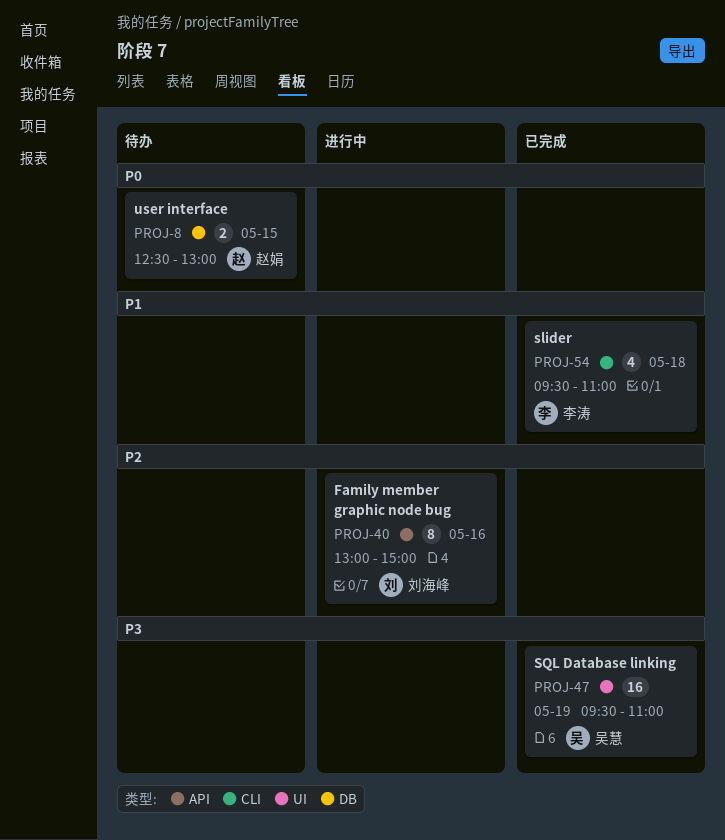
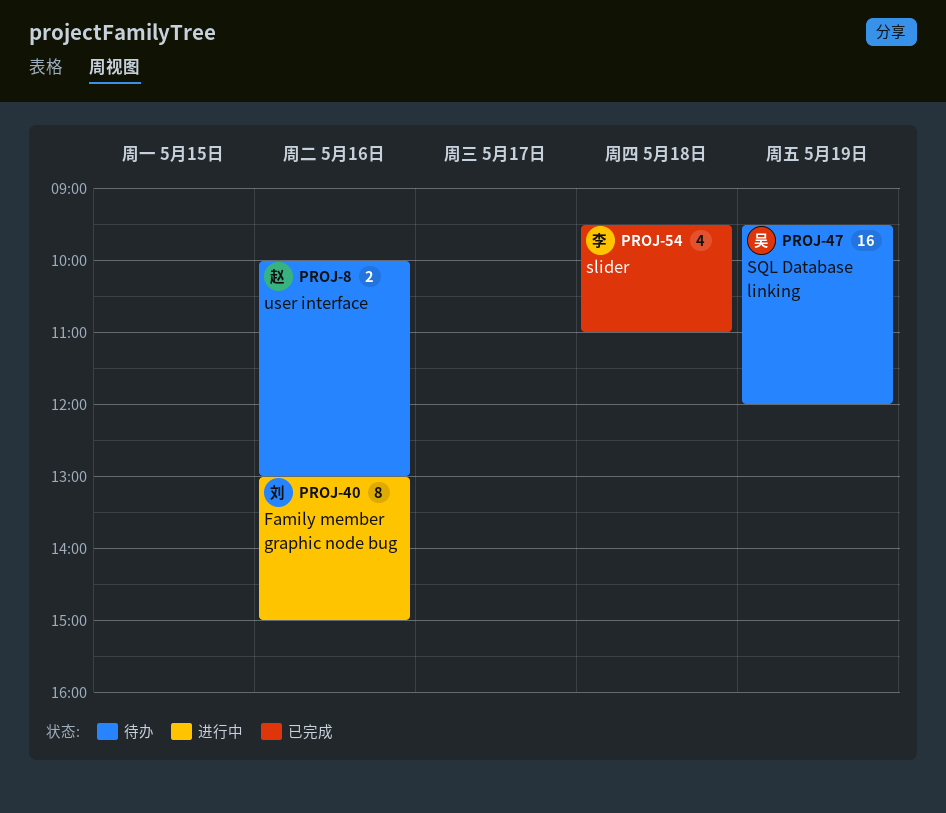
PROJ-8, day: May 15 -> May 16
PROJ-8, begins: 12:30 -> 10:00
PROJ-47, status: 已完成 -> 待办
PROJ-47, ends: 11:00 -> 12:00

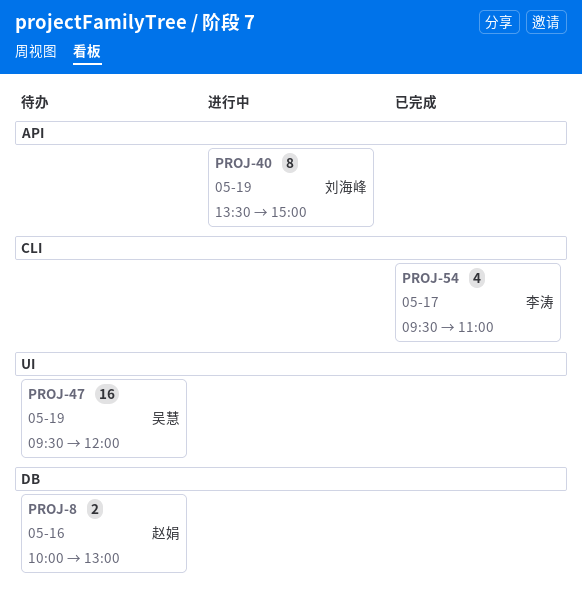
PROJ-40, day: May 16 -> May 19
PROJ-40, begins: 13:00 -> 13:30
PROJ-54, day: May 18 -> May 17

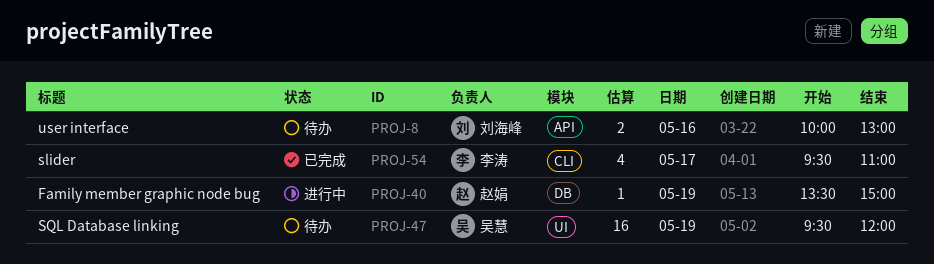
PROJ-8, owner: 赵娟 -> 刘海峰
PROJ-8, label: DB -> API
PROJ-40, owner: 刘海峰 -> 赵娟
PROJ-40, label: API -> DB
PROJ-40, estimate: 8 -> 1

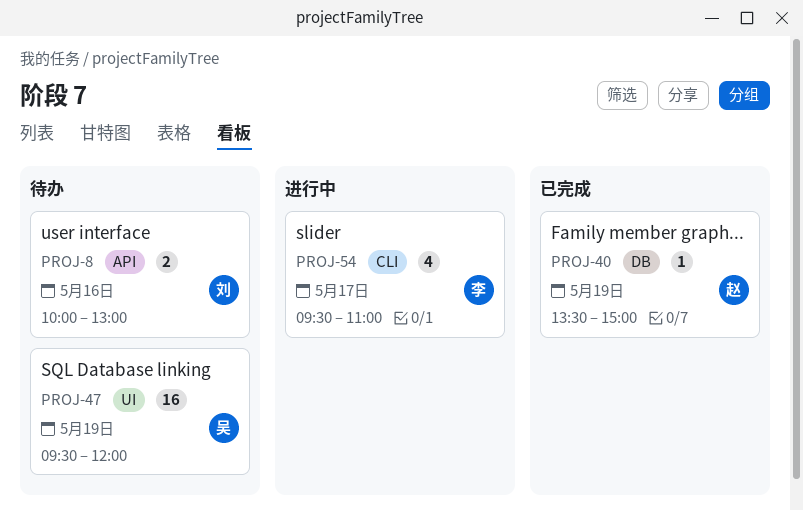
PROJ-40, status: 进行中 -> 已完成
PROJ-54, status: 已完成 -> 进行中

